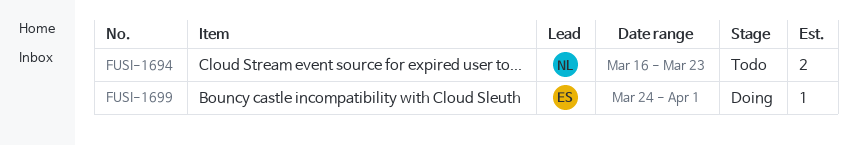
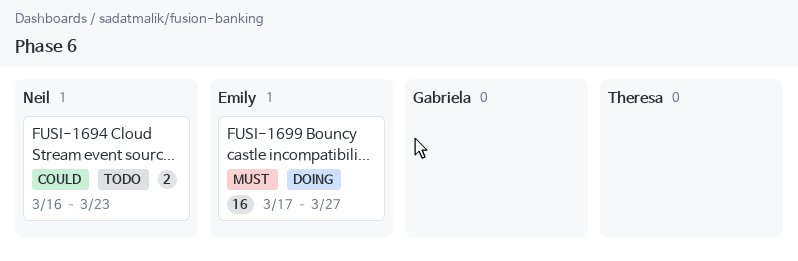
FUSI-1699, estimate: 1 -> 16
FUSI-1699, start: Mar 24 -> Mar 17
FUSI-1699, due: Apr 1 -> Mar 27

